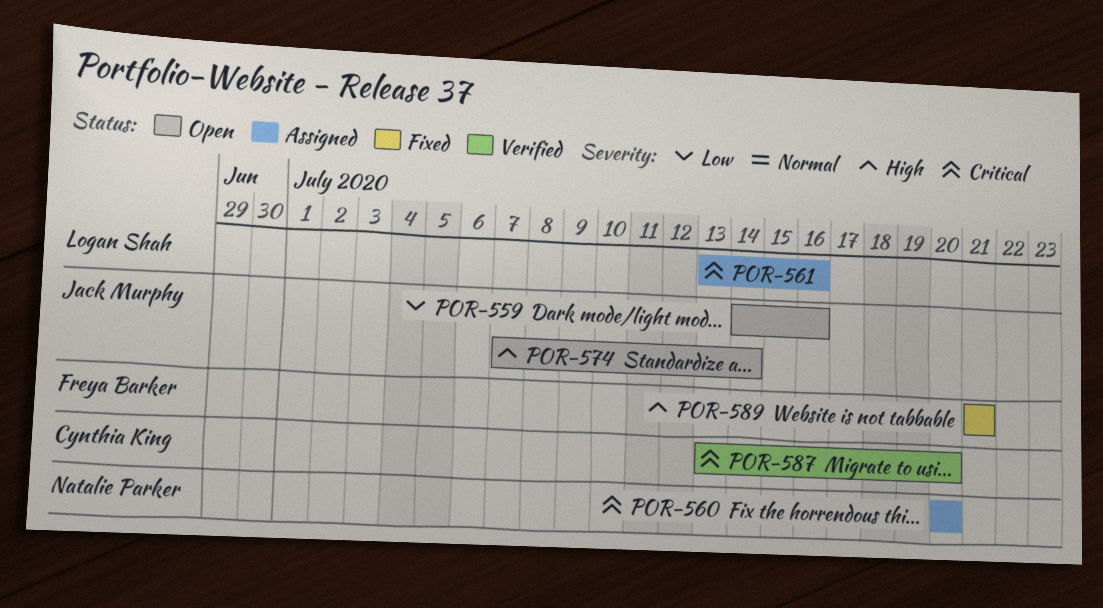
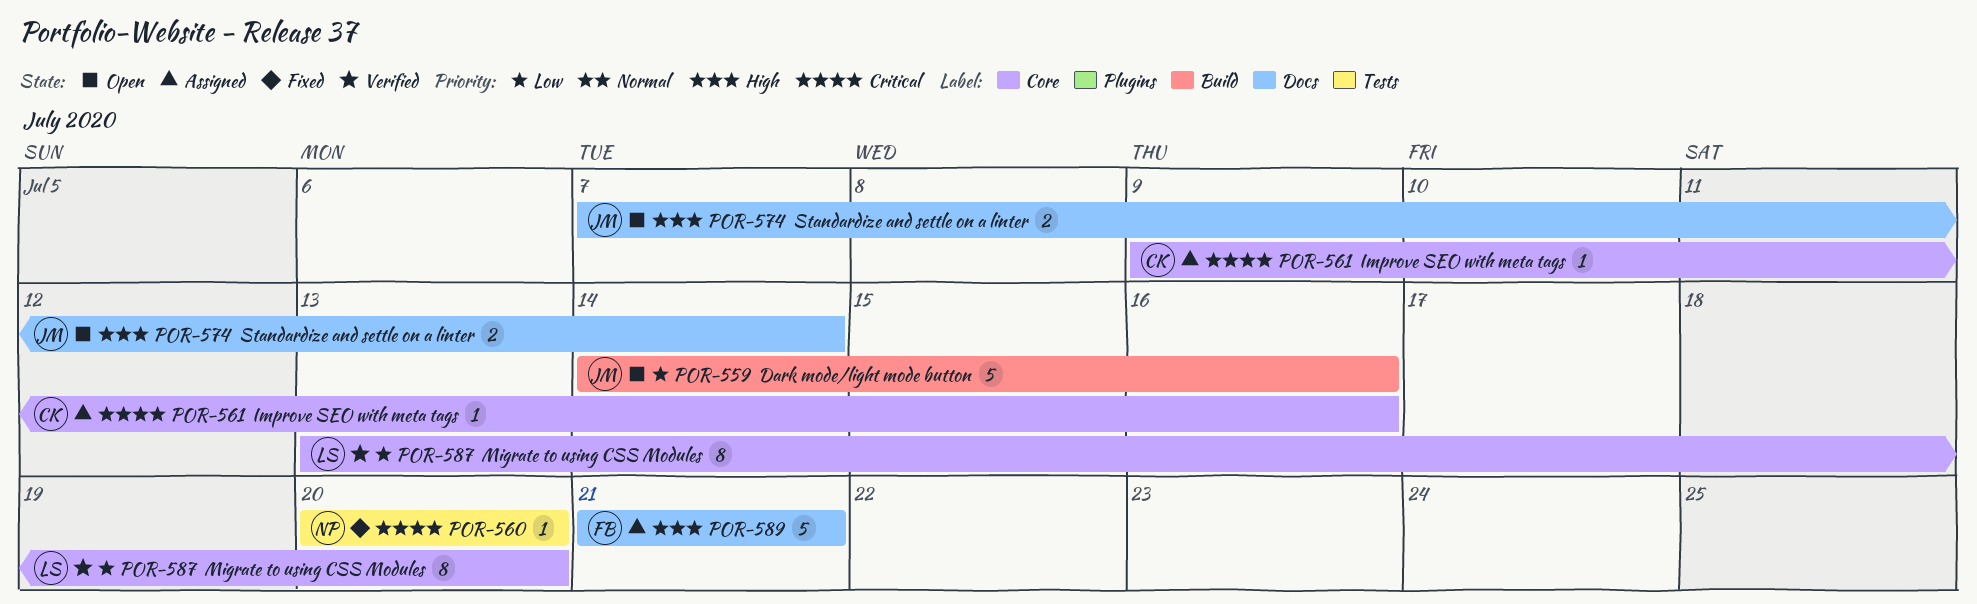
POR-560, status: Assigned -> Fixed
POR-561, owner: Logan Shah -> Cynthia King
POR-561, start: Jul 13 -> Jul 9
POR-587, owner: Cynthia King -> Logan Shah
POR-587, priority: Critical -> Low
POR-589, status: Fixed -> Assigned

